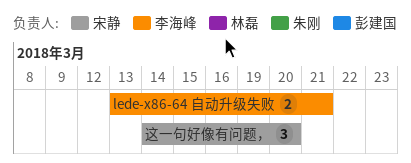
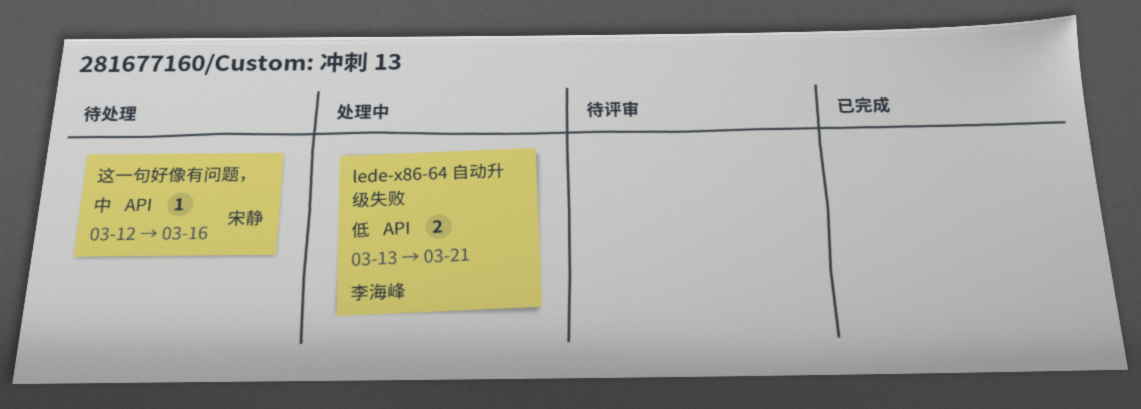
这一句好像有问题，, estimate: 3 -> 1
这一句好像有问题，, start: Mar 14 -> Mar 12
这一句好像有问题，, due: Mar 20 -> Mar 16

